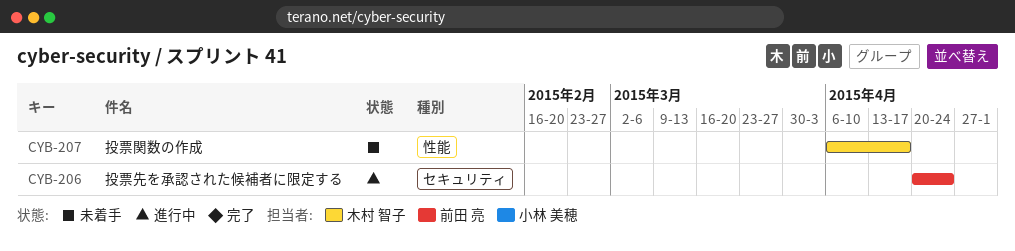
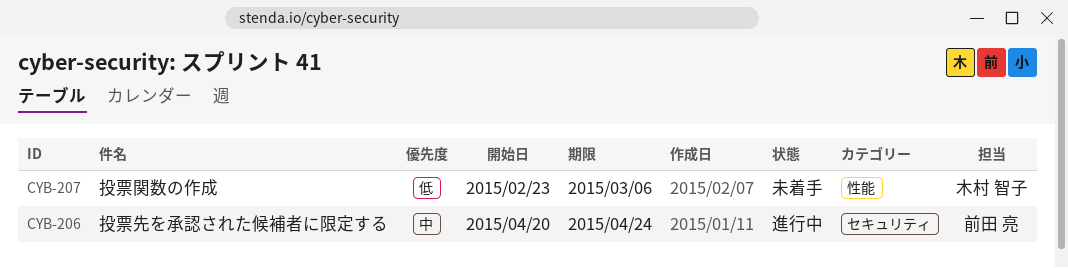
CYB-207, start: Apr 6 -> Feb 23
CYB-207, due: Apr 17 -> Mar 6

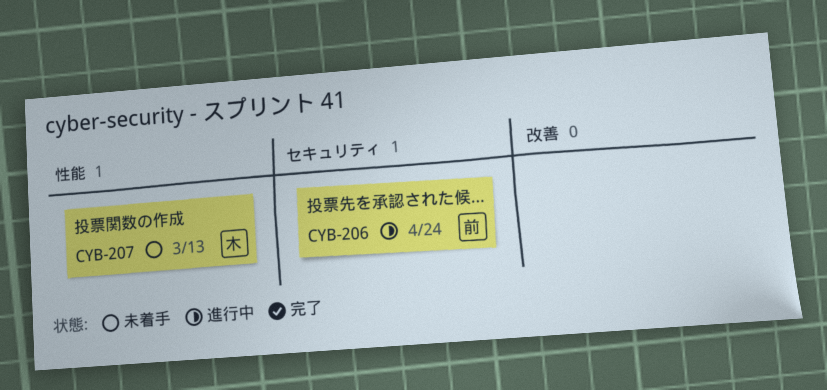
CYB-207, due: Mar 6 -> Mar 13

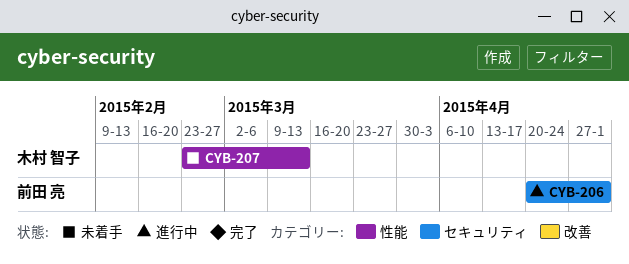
CYB-206, due: Apr 24 -> May 1

